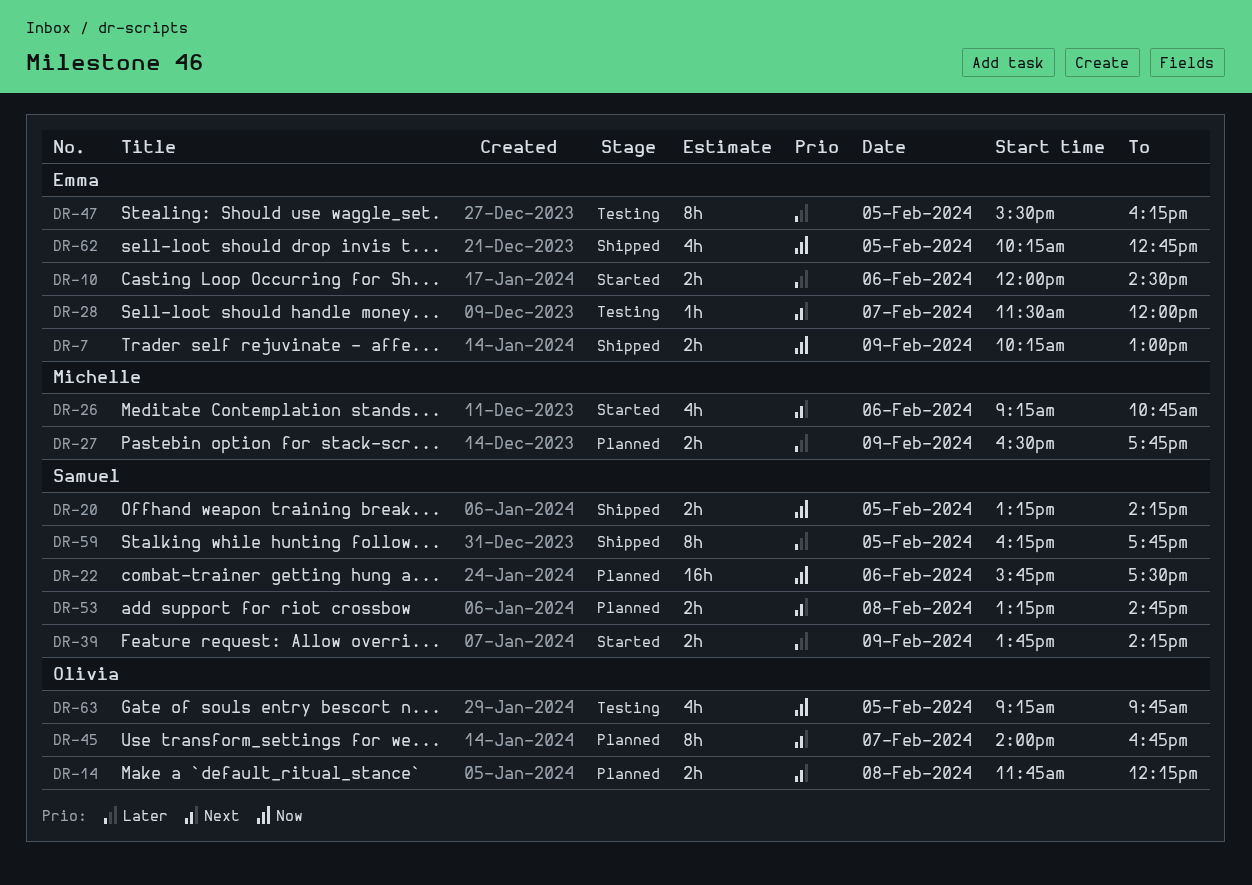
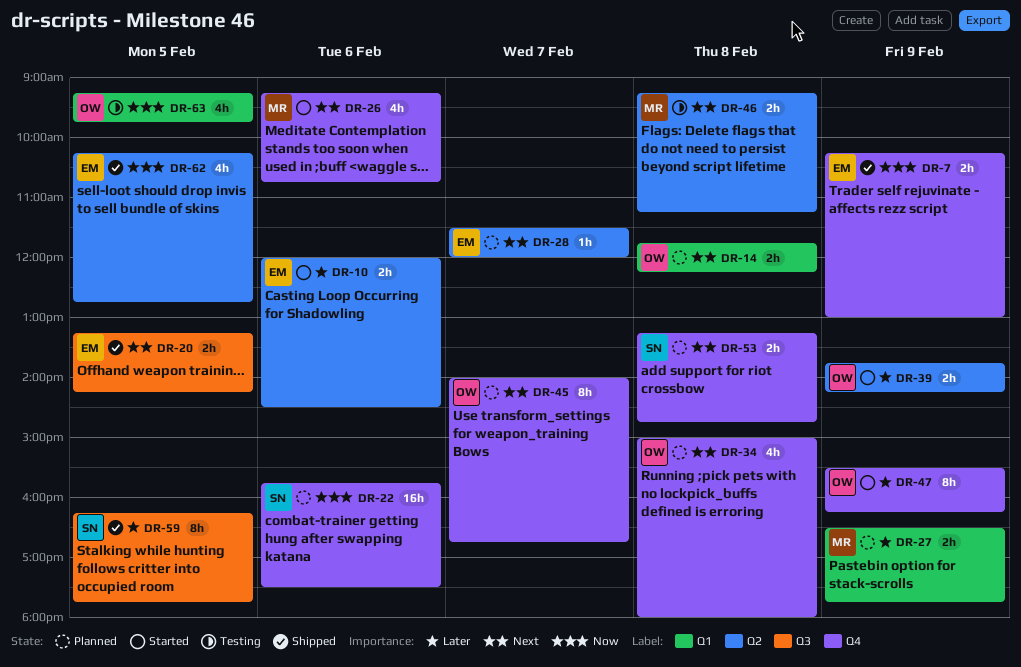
DR-20, owner: Samuel -> Emma
DR-20, priority: Now -> Next
DR-28, status: Testing -> Planned
DR-34: none -> present
DR-39, owner: Samuel -> Olivia
DR-46: none -> present
DR-47, status: Testing -> Started
DR-47, owner: Emma -> Olivia
DR-47, day: Feb 5 -> Feb 9

